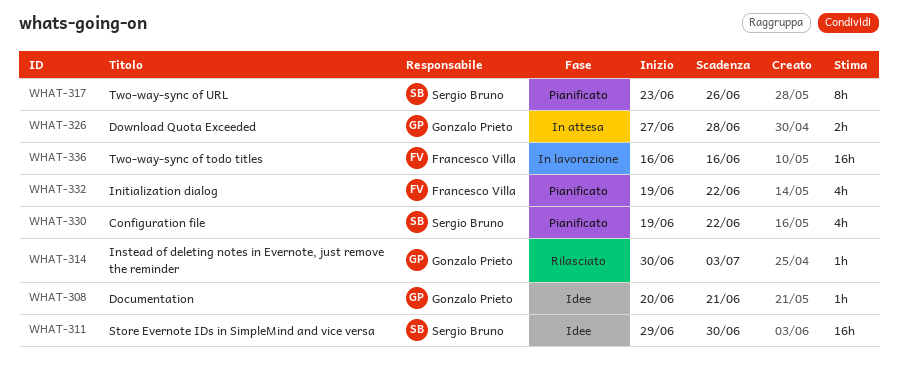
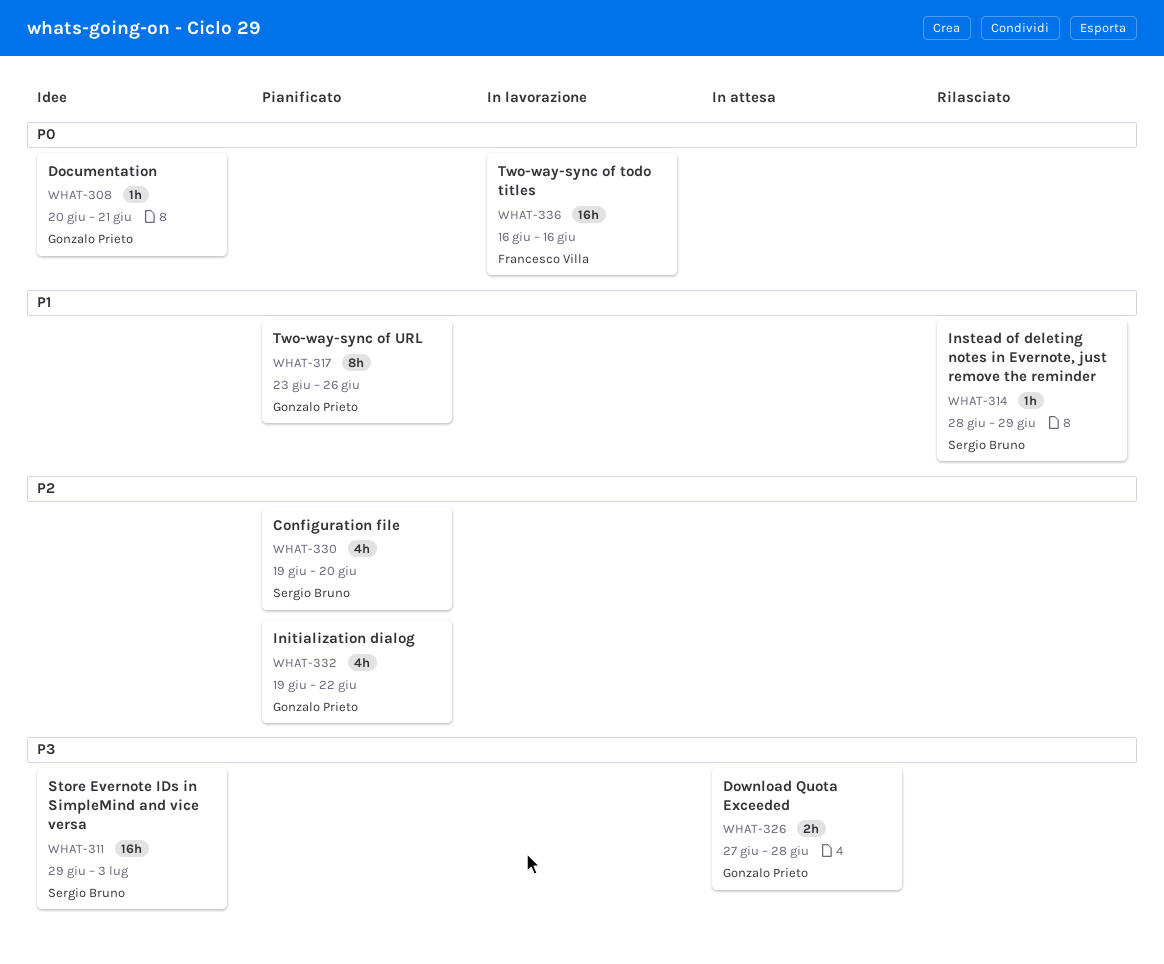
WHAT-311, due: Jun 30 -> Jul 3
WHAT-314, owner: Gonzalo Prieto -> Sergio Bruno
WHAT-314, start: Jun 30 -> Jun 28
WHAT-314, due: Jul 3 -> Jun 29
WHAT-317, owner: Sergio Bruno -> Gonzalo Prieto
WHAT-330, due: Jun 22 -> Jun 20
WHAT-332, owner: Francesco Villa -> Gonzalo Prieto

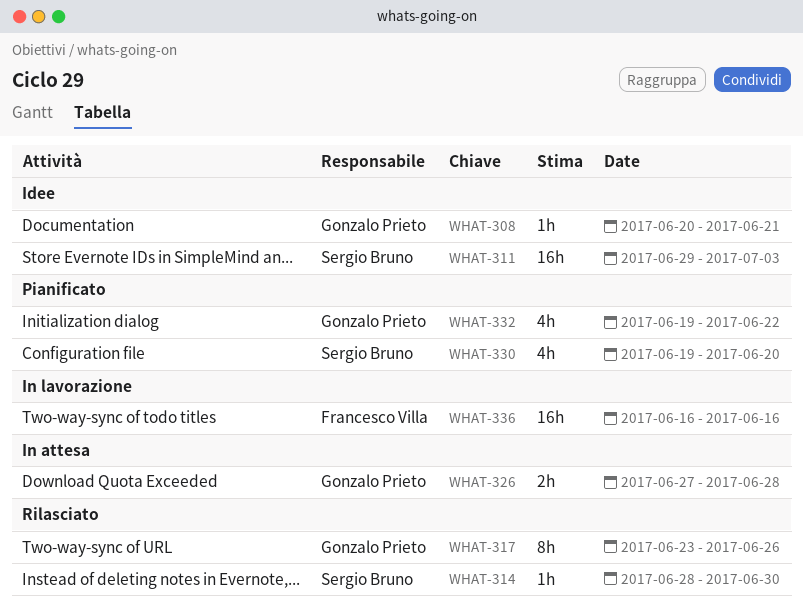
WHAT-314, due: Jun 29 -> Jun 30
WHAT-317, status: Pianificato -> Rilasciato

